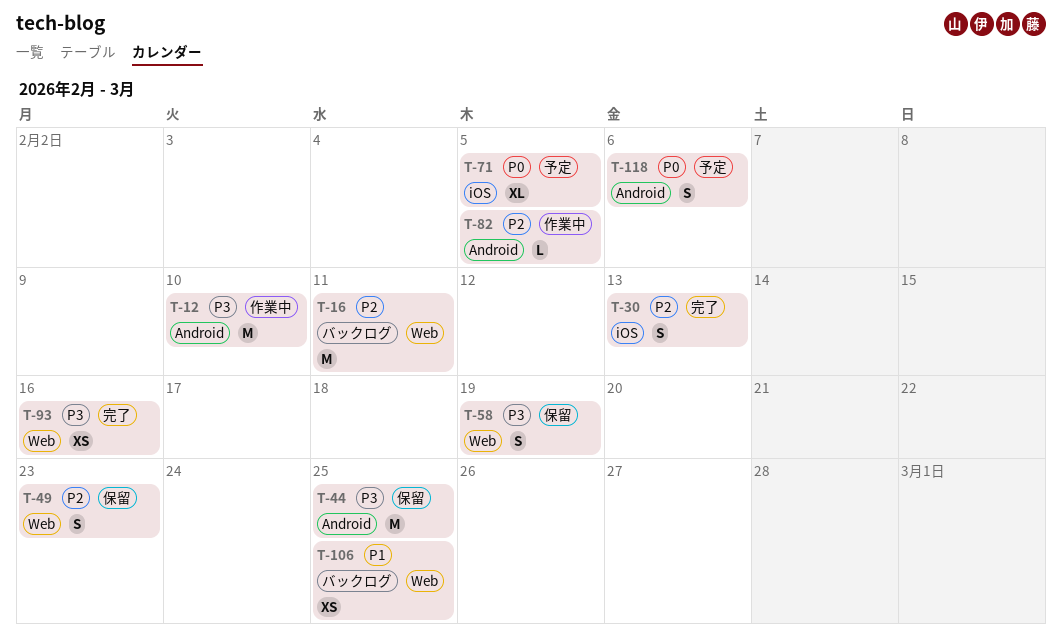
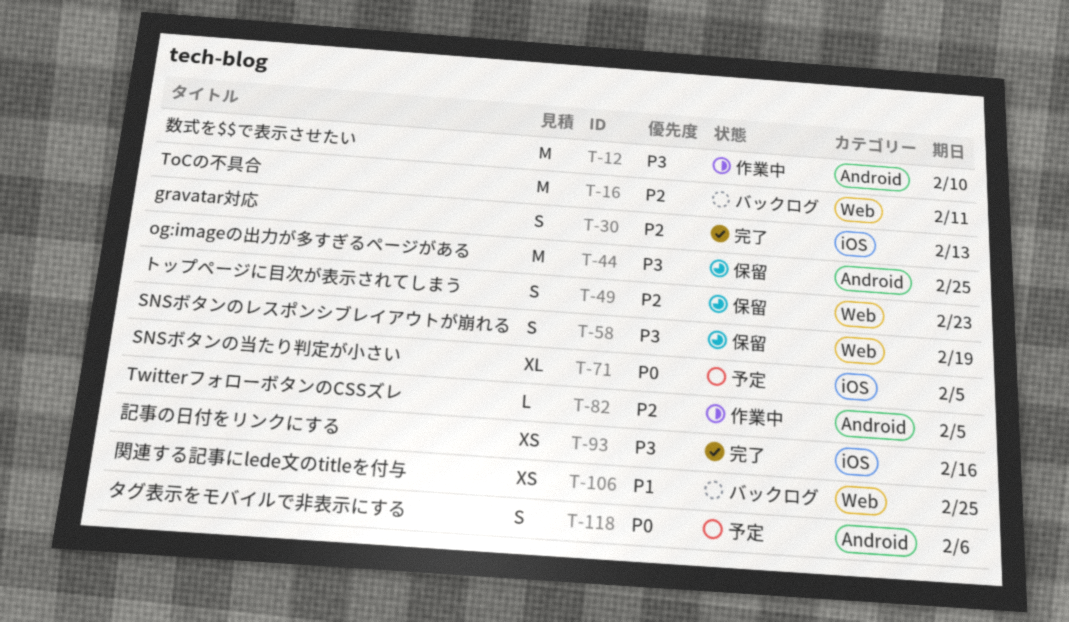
T-93, label: Web -> iOS

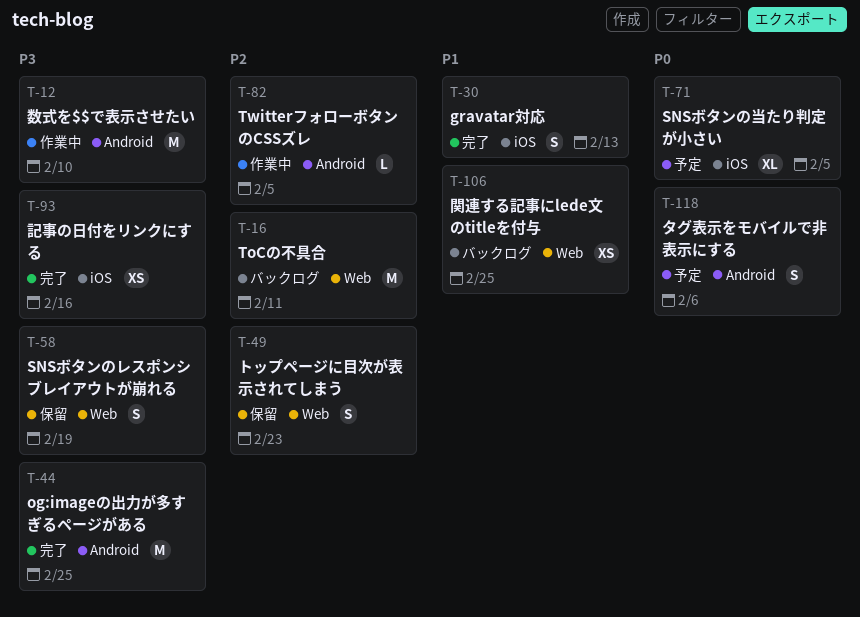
T-30, priority: P2 -> P1
T-44, status: 保留 -> 完了

